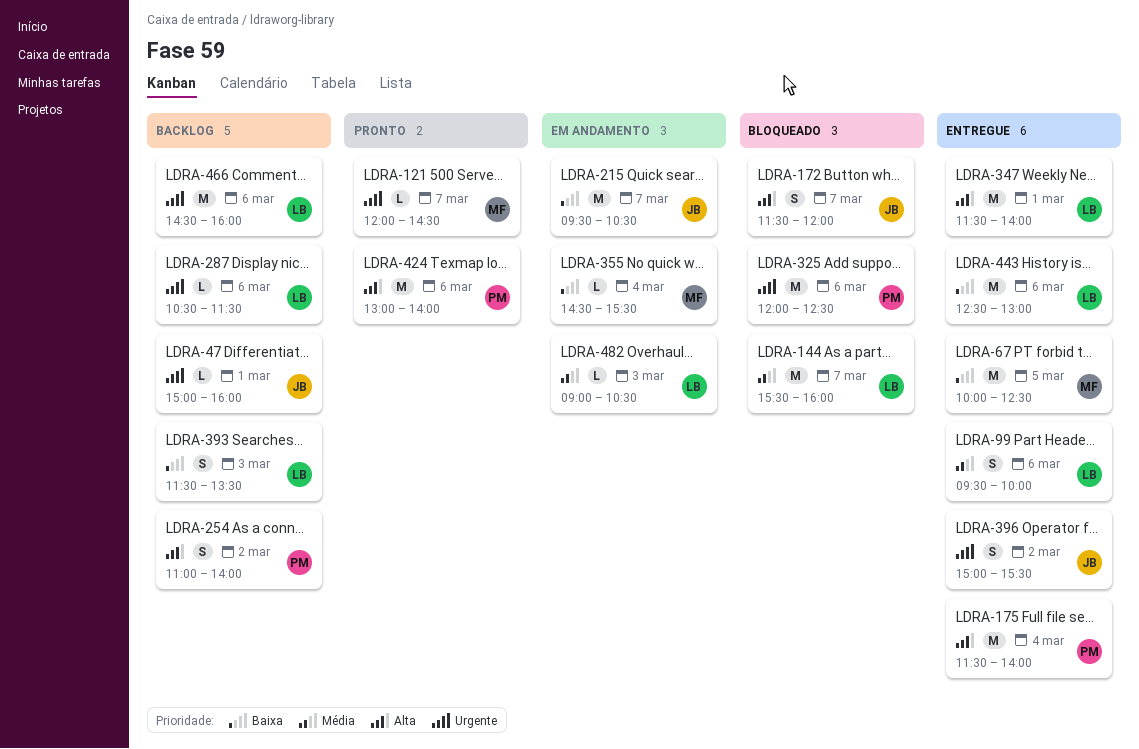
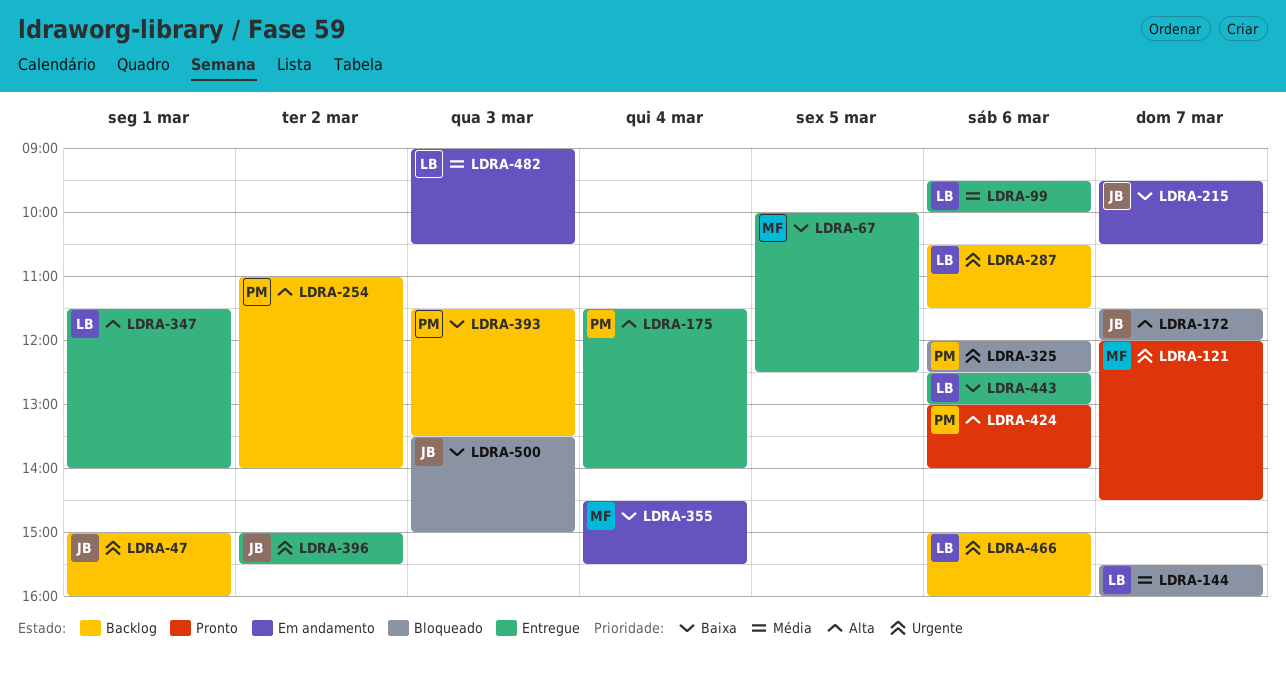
LDRA-393, owner: LB -> PM
LDRA-466, begins: 14:30 -> 15:00
LDRA-500: none -> present

